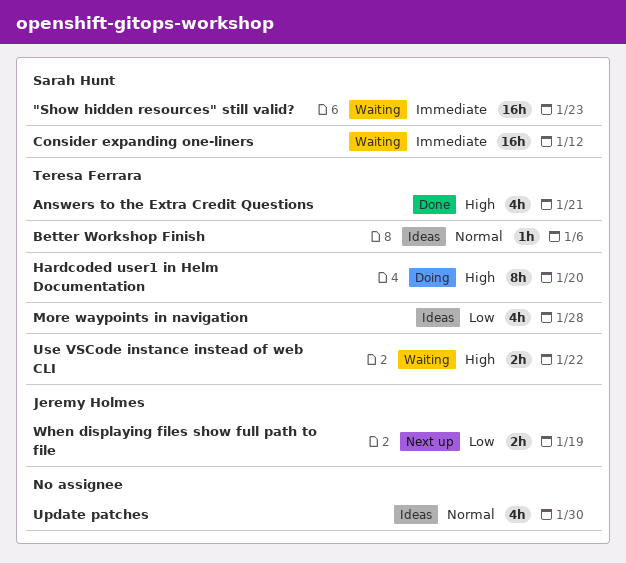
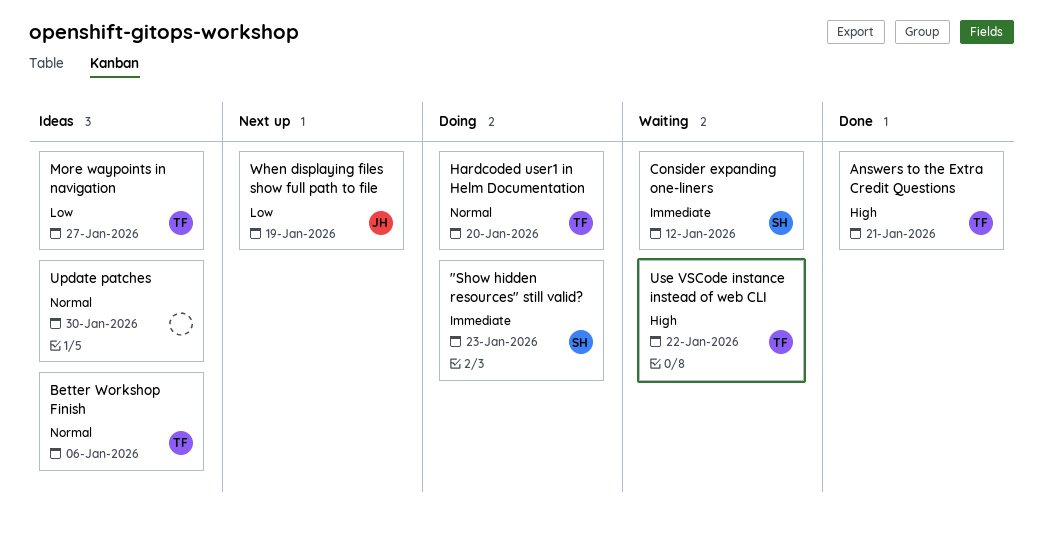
"Show hidden resources" still valid?, status: Waiting -> Doing
Hardcoded user1 in Helm Documentation, priority: High -> Normal
More waypoints in navigation, due: Jan 28 -> Jan 27

